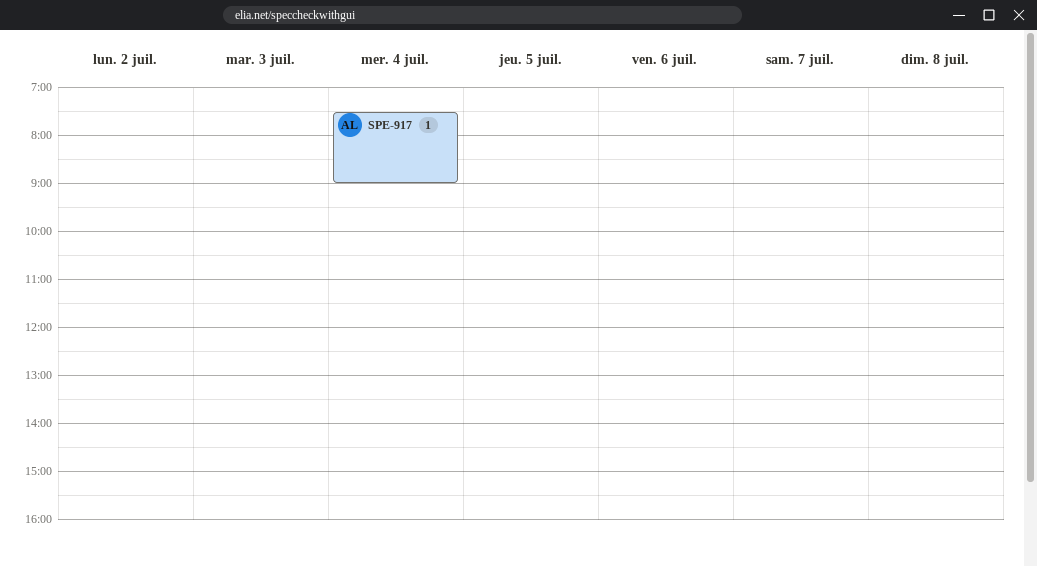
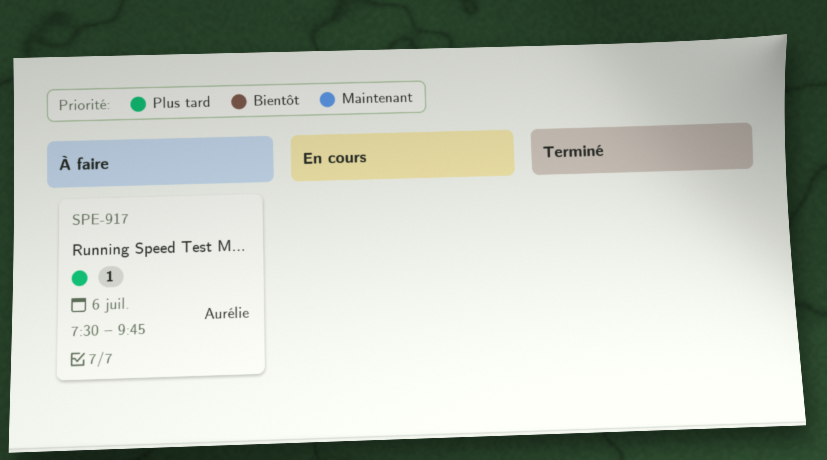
SPE-917, day: Jul 4 -> Jul 6
SPE-917, ends: 09:00 -> 09:45

